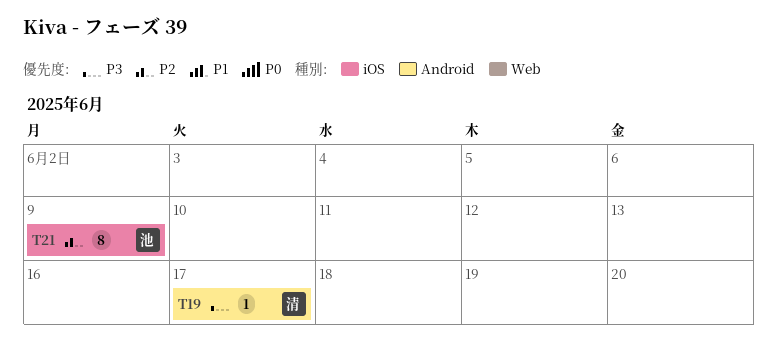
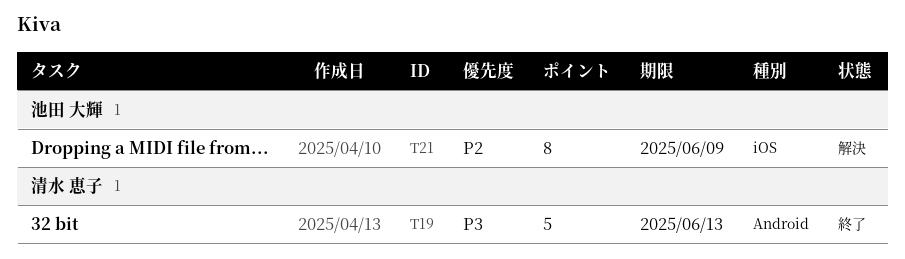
T19, estimate: 1 -> 5
T19, due: Jun 17 -> Jun 13

